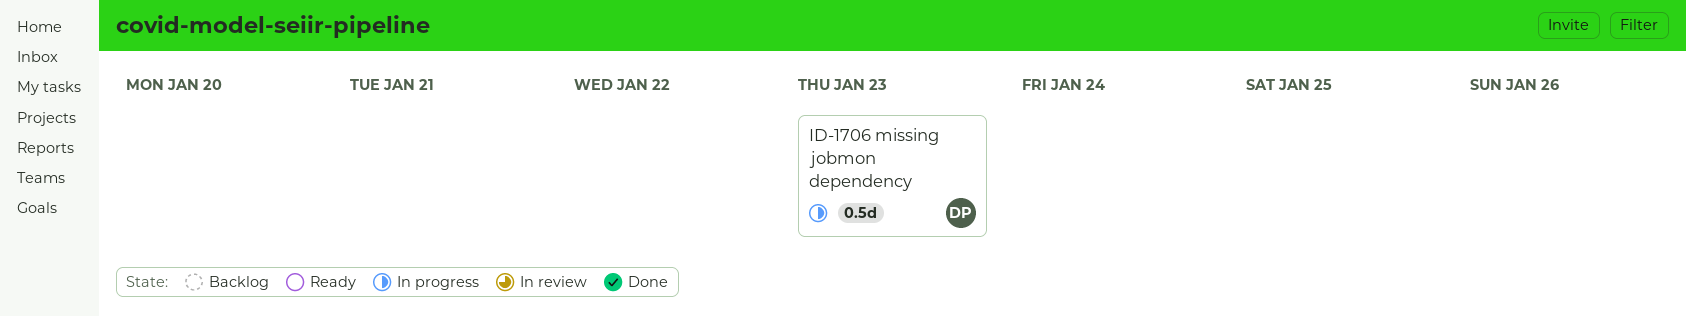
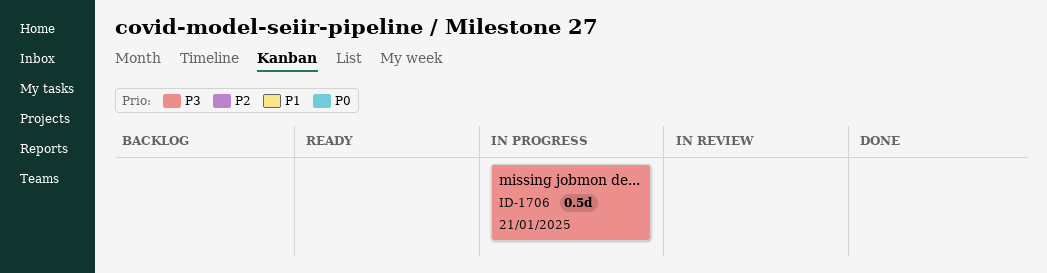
ID-1706, due: Jan 23 -> Jan 21

